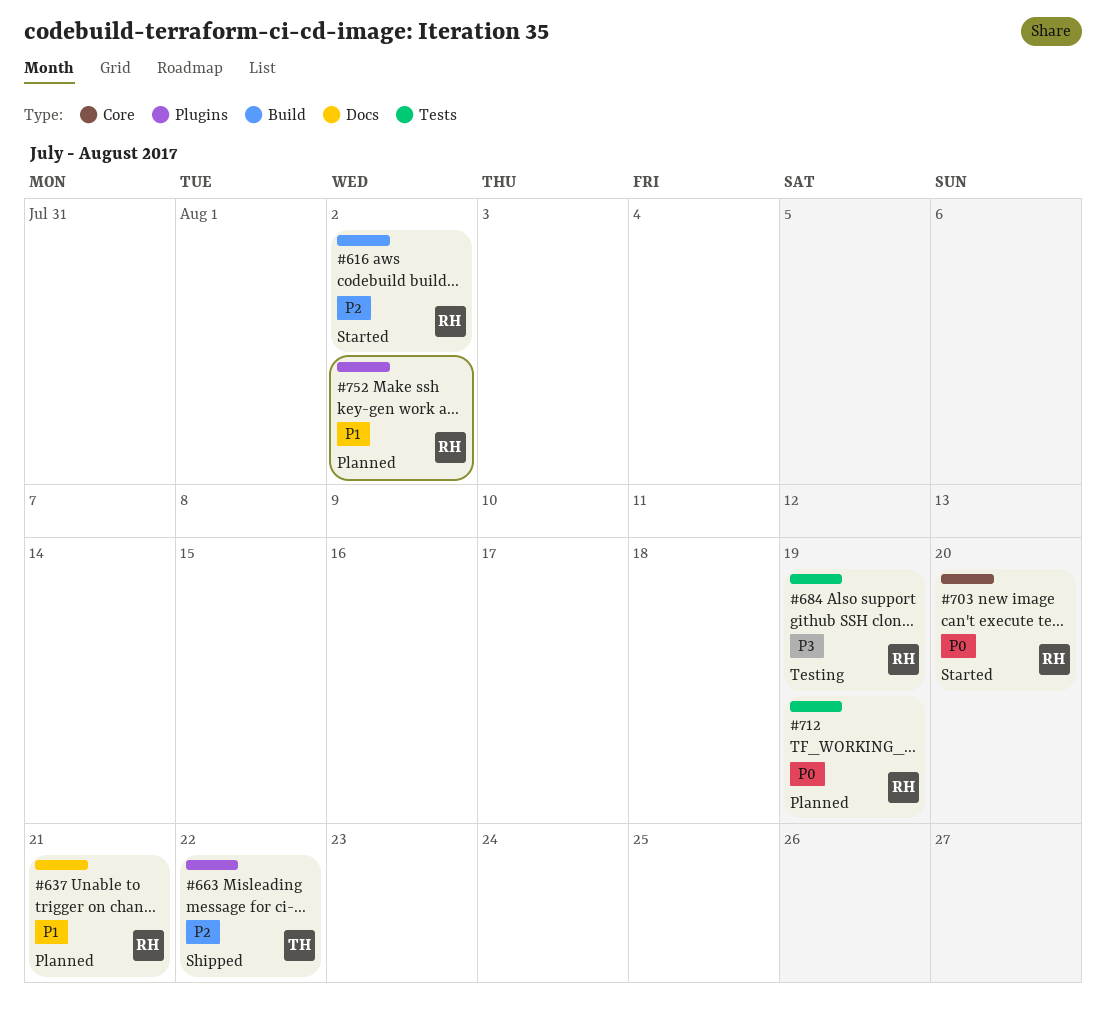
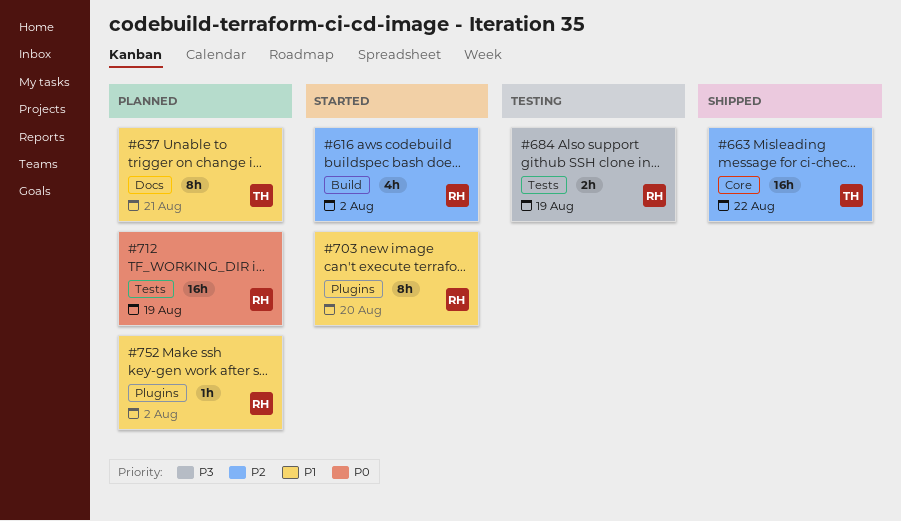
#637, owner: RH -> TH
#663, label: Plugins -> Core
#703, priority: P0 -> P1
#703, label: Core -> Plugins

